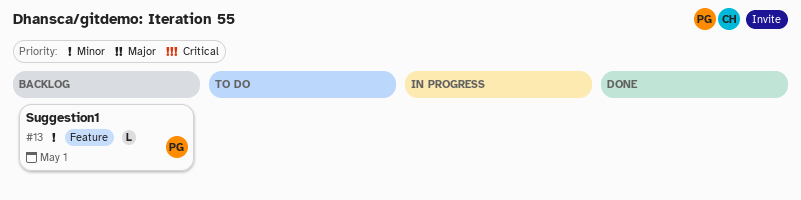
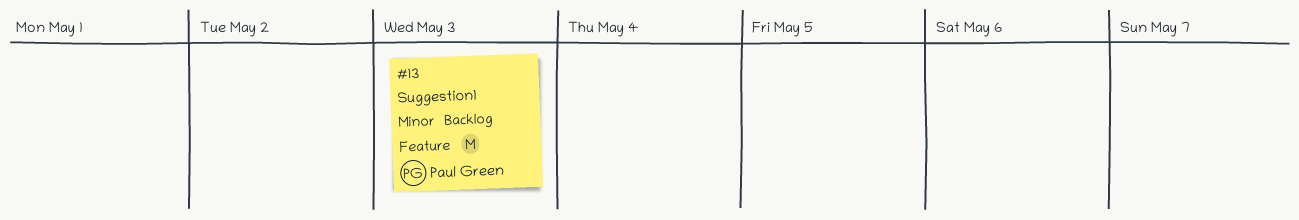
#13, estimate: L -> M
#13, due: May 1 -> May 3

